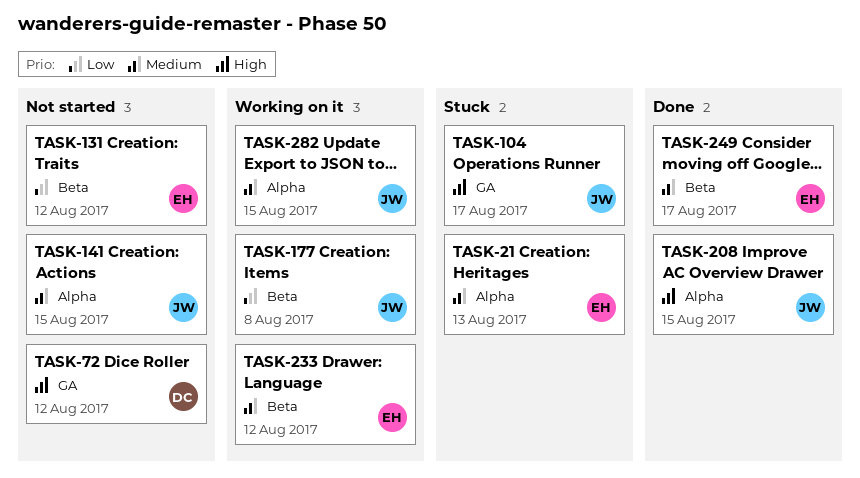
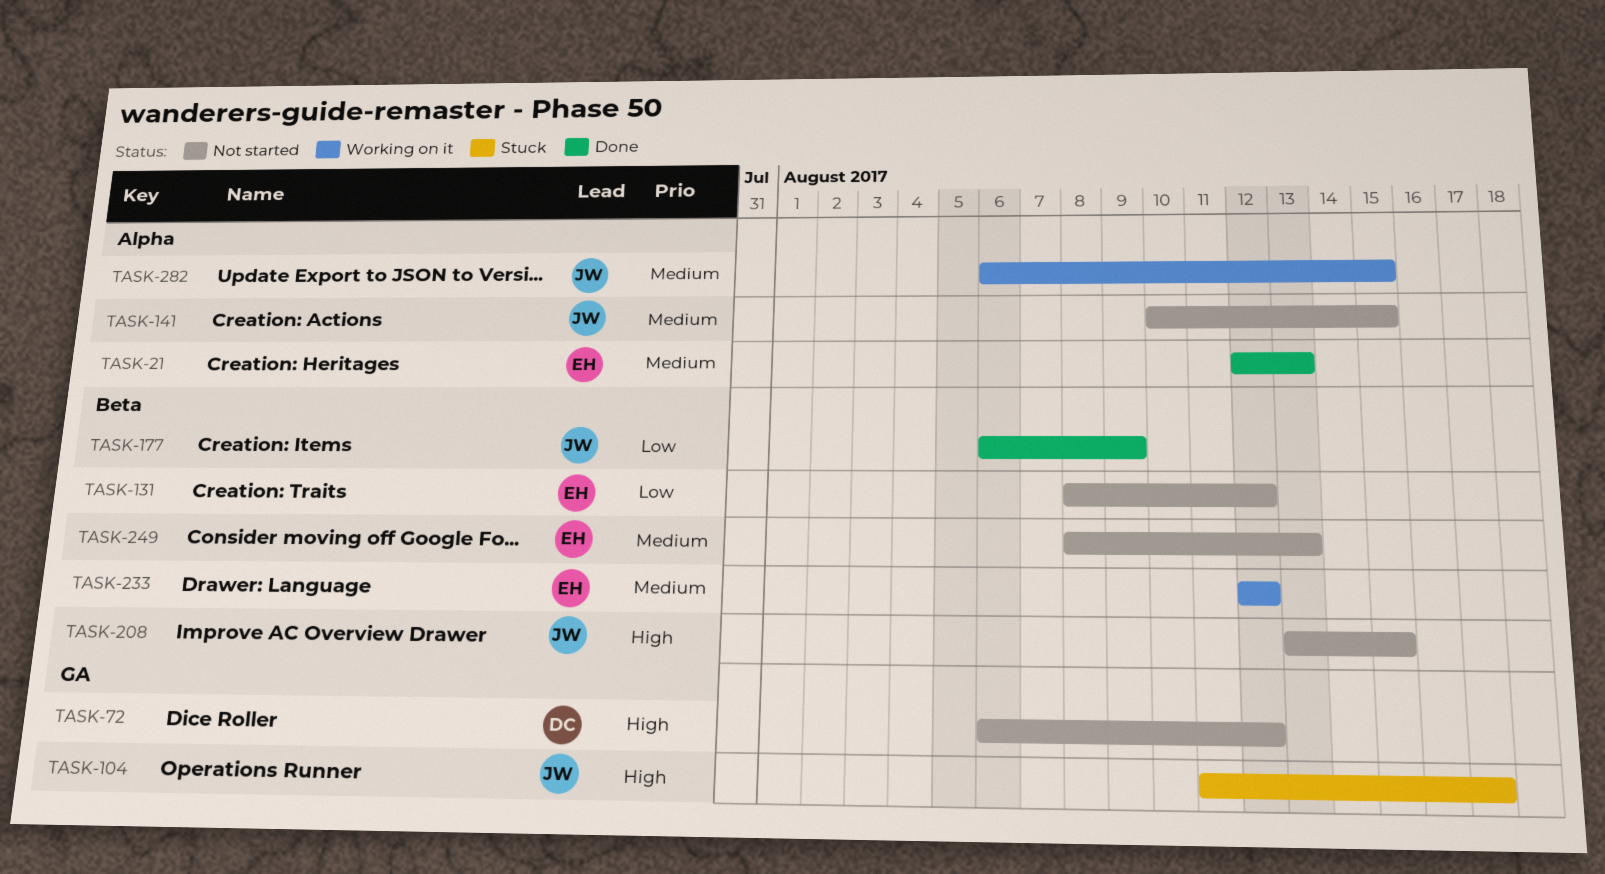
TASK-21, status: Stuck -> Done
TASK-177, status: Working on it -> Done
TASK-177, due: Aug 8 -> Aug 9
TASK-208, status: Done -> Not started
TASK-208, label: Alpha -> Beta
TASK-249, status: Done -> Not started
TASK-249, due: Aug 17 -> Aug 13

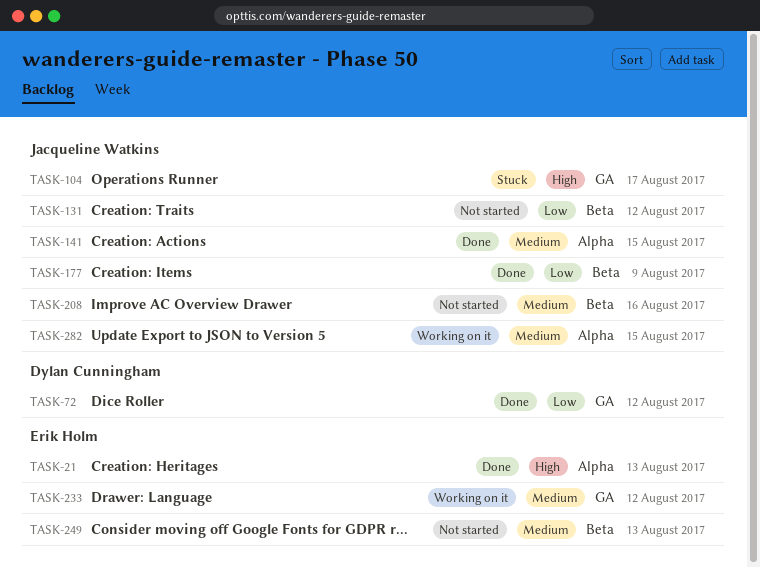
TASK-21, priority: Medium -> High
TASK-72, status: Not started -> Done
TASK-72, priority: High -> Low
TASK-131, owner: Erik Holm -> Jacqueline Watkins
TASK-141, status: Not started -> Done
TASK-208, priority: High -> Medium
TASK-208, due: Aug 15 -> Aug 16
TASK-233, label: Beta -> GA

